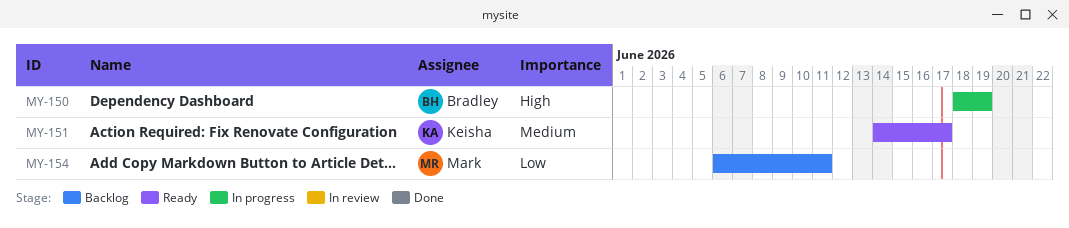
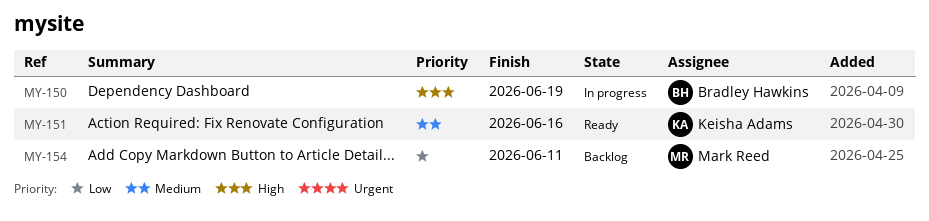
MY-151, due: Jun 17 -> Jun 16

